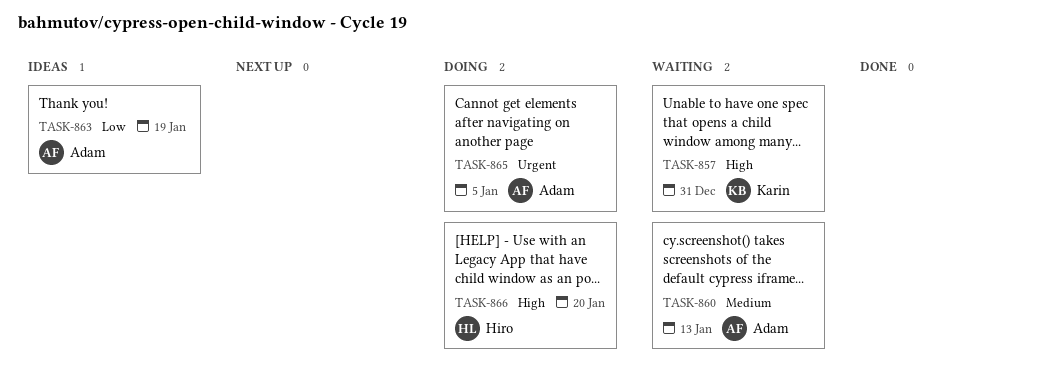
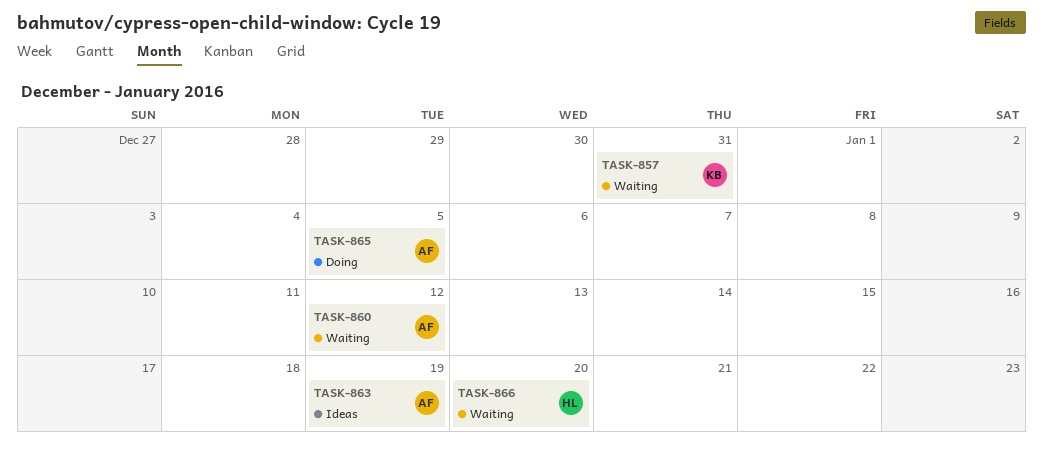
TASK-860, due: Jan 13 -> Jan 12
TASK-866, status: Doing -> Waiting

